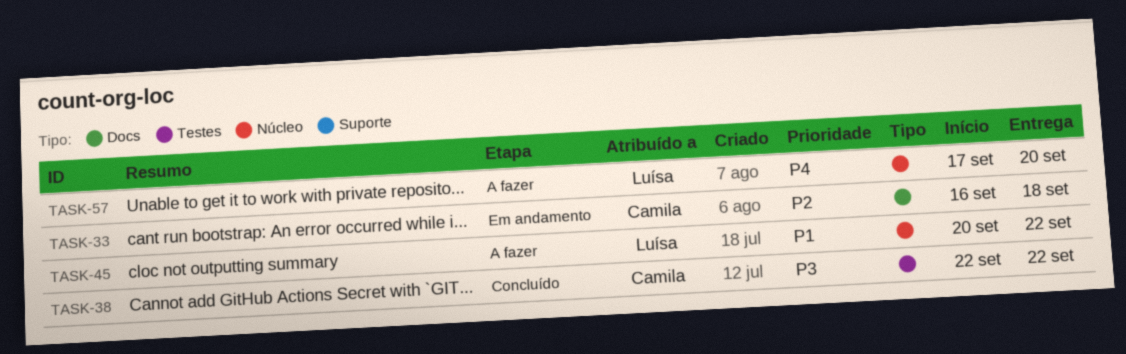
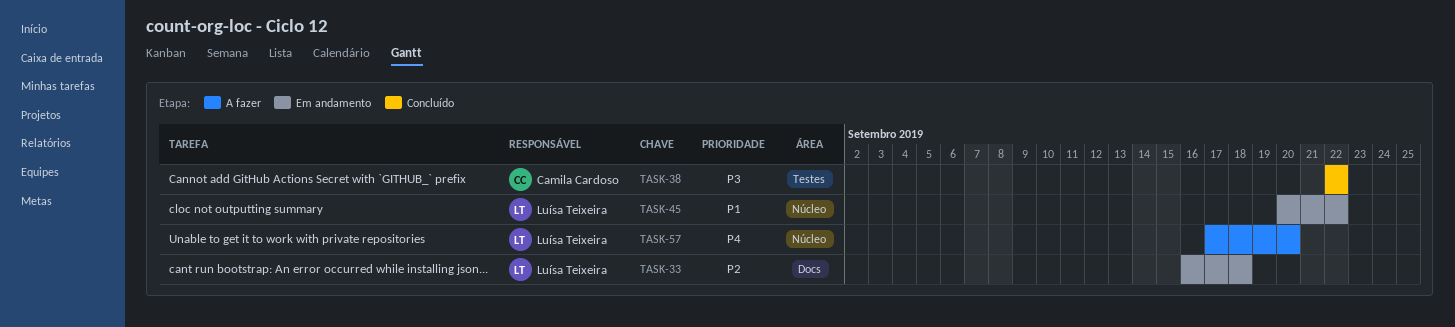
TASK-33, owner: Camila Cardoso -> Luísa Teixeira
TASK-45, status: A fazer -> Em andamento

